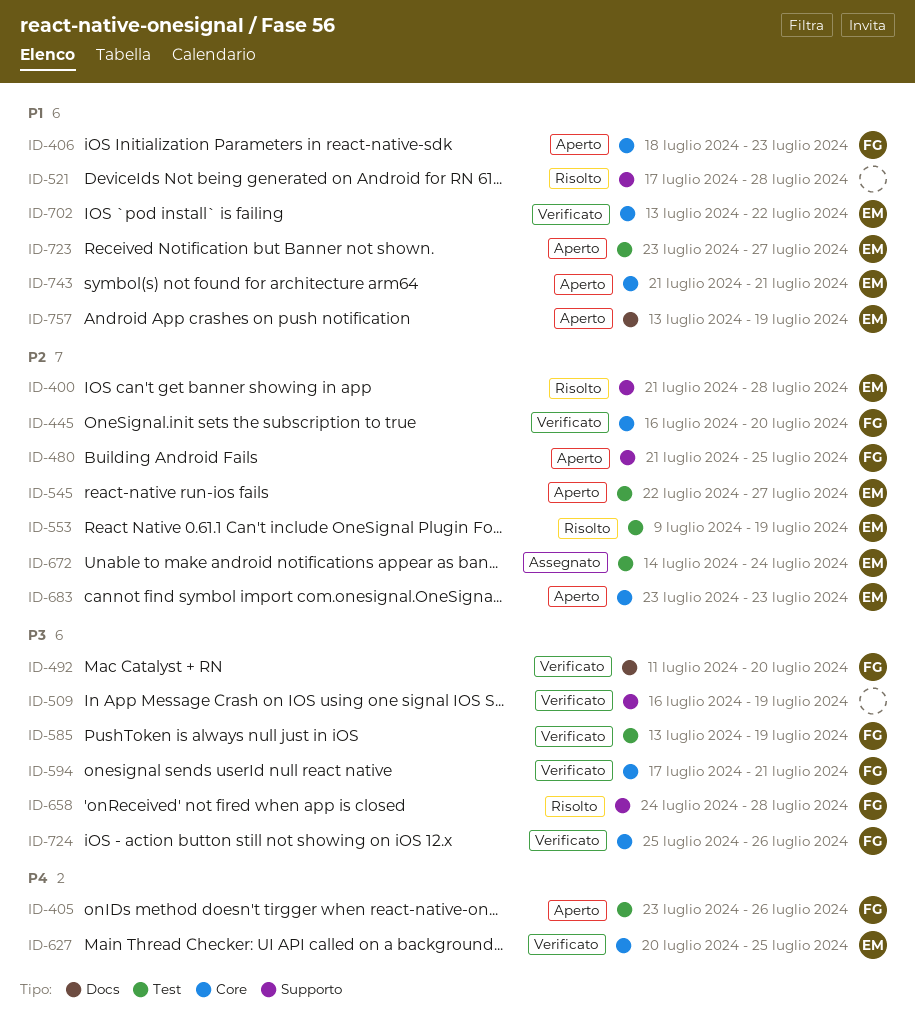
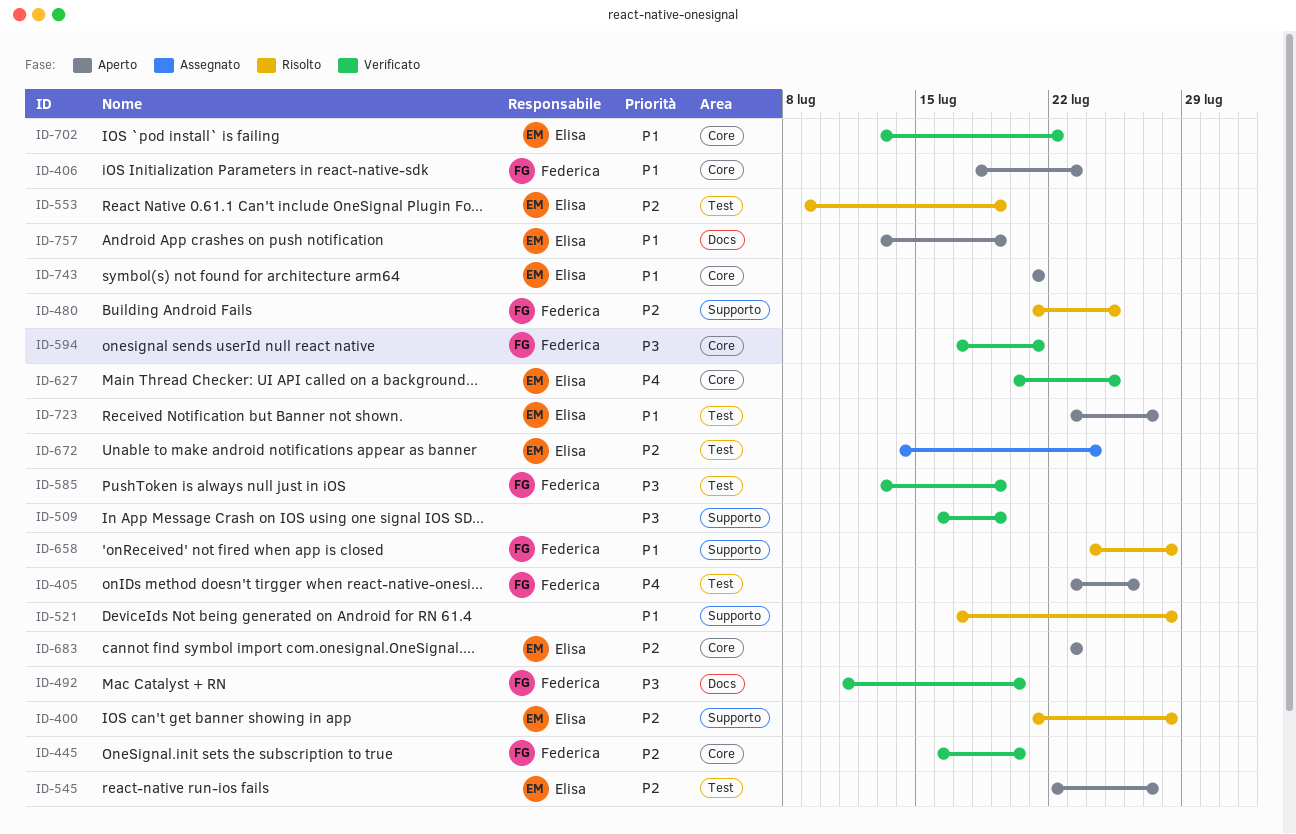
ID-480, status: Aperto -> Risolto
ID-658, priority: P3 -> P1
ID-724: present -> none

